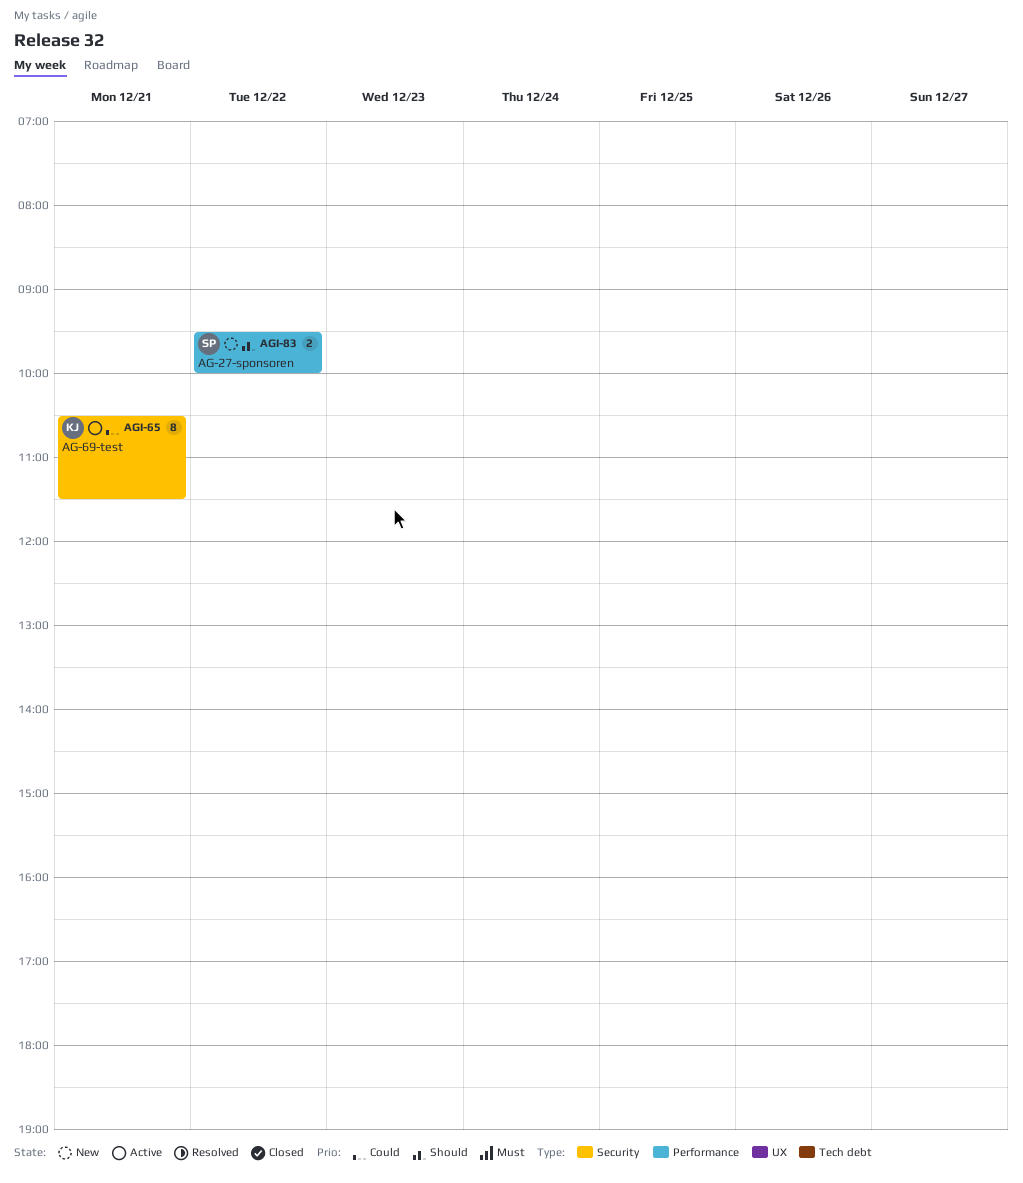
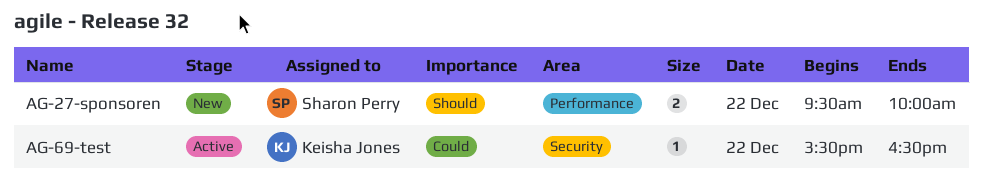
AG-69-test, estimate: 8 -> 1
AG-69-test, day: Dec 21 -> Dec 22
AG-69-test, begins: 10:30 -> 15:30
AG-69-test, ends: 11:30 -> 16:30

